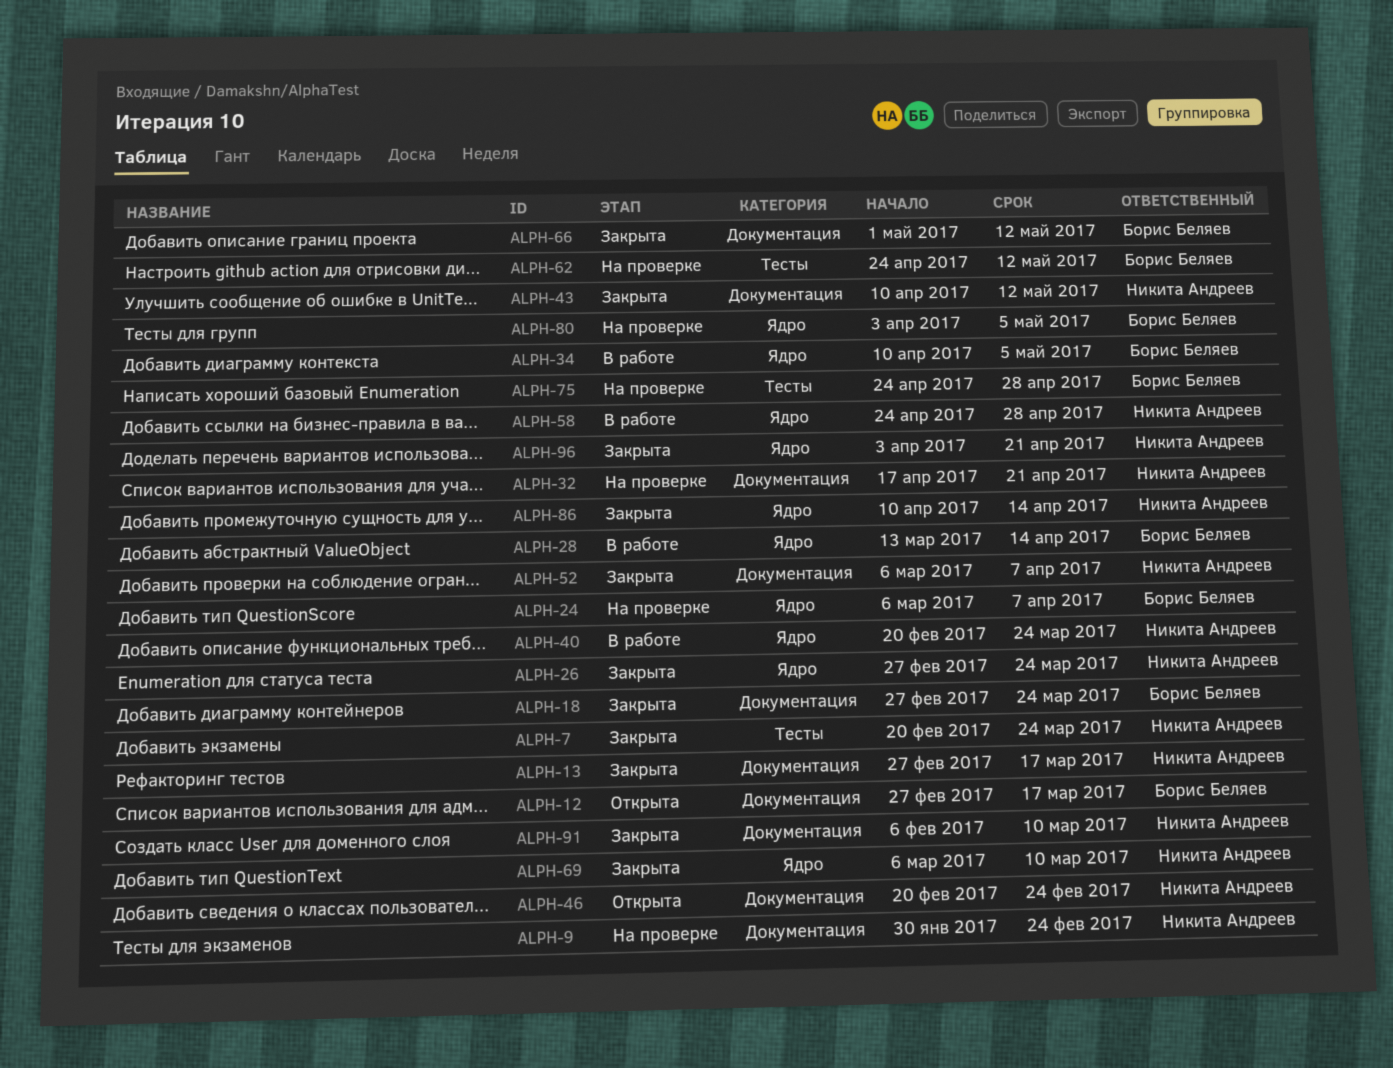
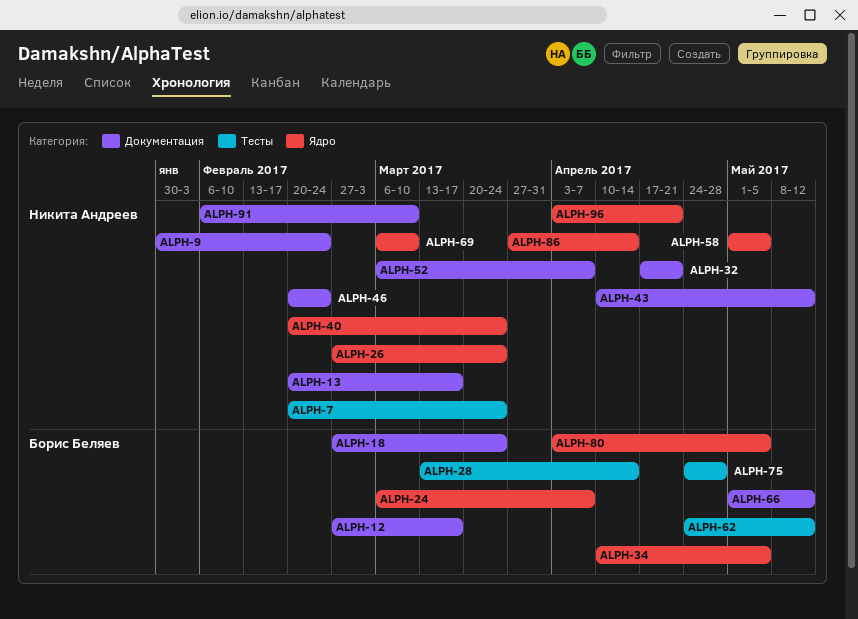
ALPH-13, start: Feb 27 -> Feb 20
ALPH-28, label: Ядро -> Тесты
ALPH-58, start: Apr 24 -> May 1
ALPH-58, due: Apr 28 -> May 5
ALPH-86, start: Apr 10 -> Mar 27

